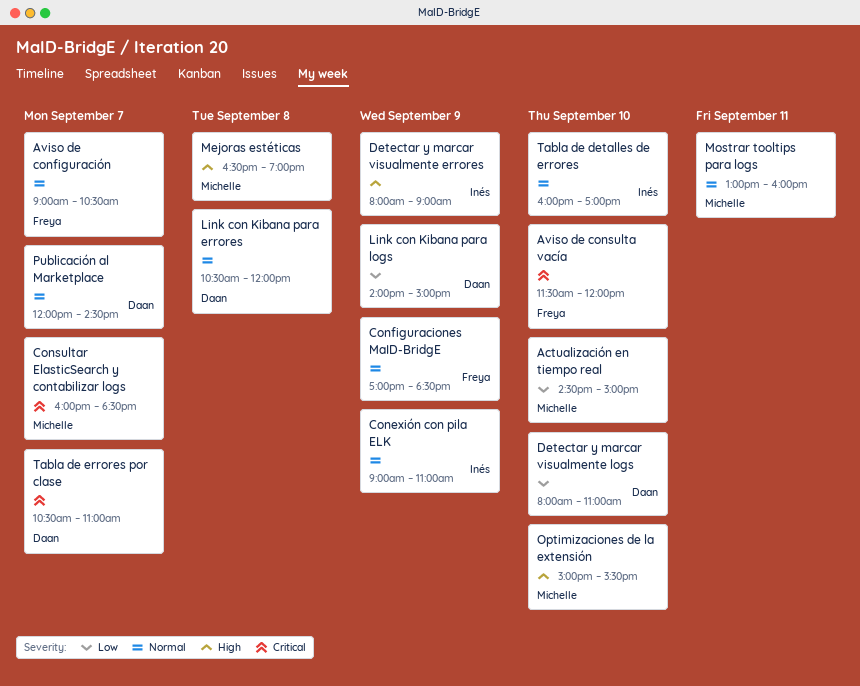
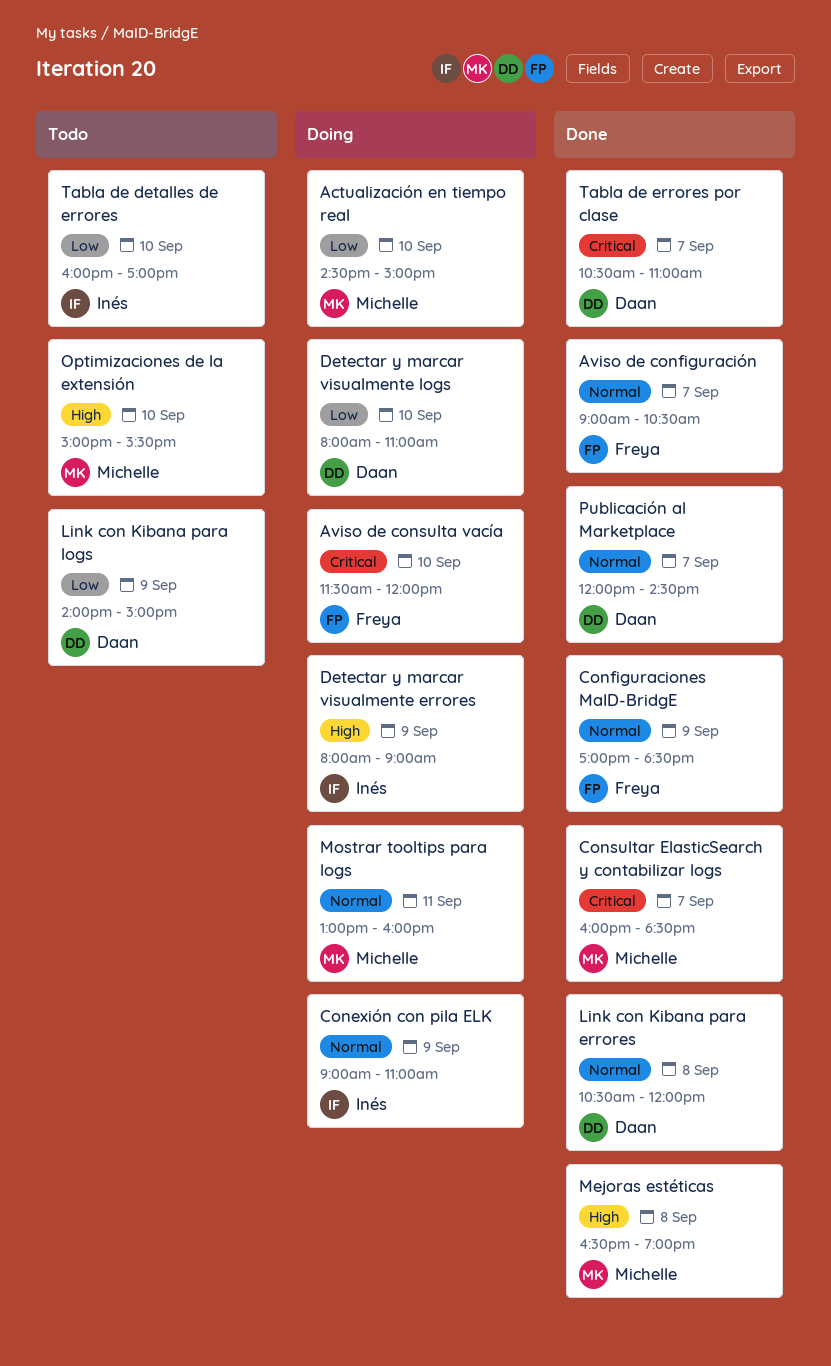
Tabla de detalles de errores, priority: Normal -> Low

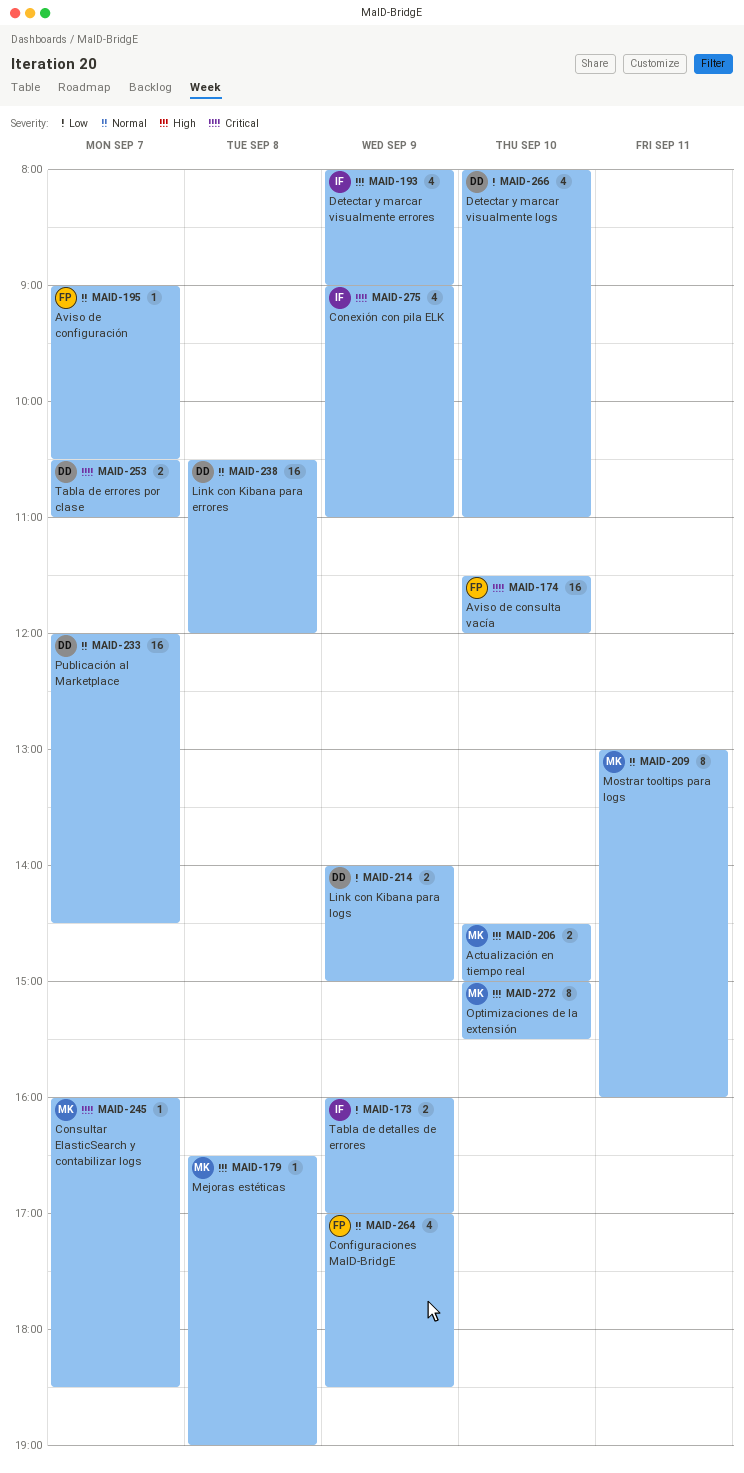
Actualización en tiempo real, priority: Low -> High
Conexión con pila ELK, priority: Normal -> Critical
Tabla de detalles de errores, day: Sep 10 -> Sep 9

